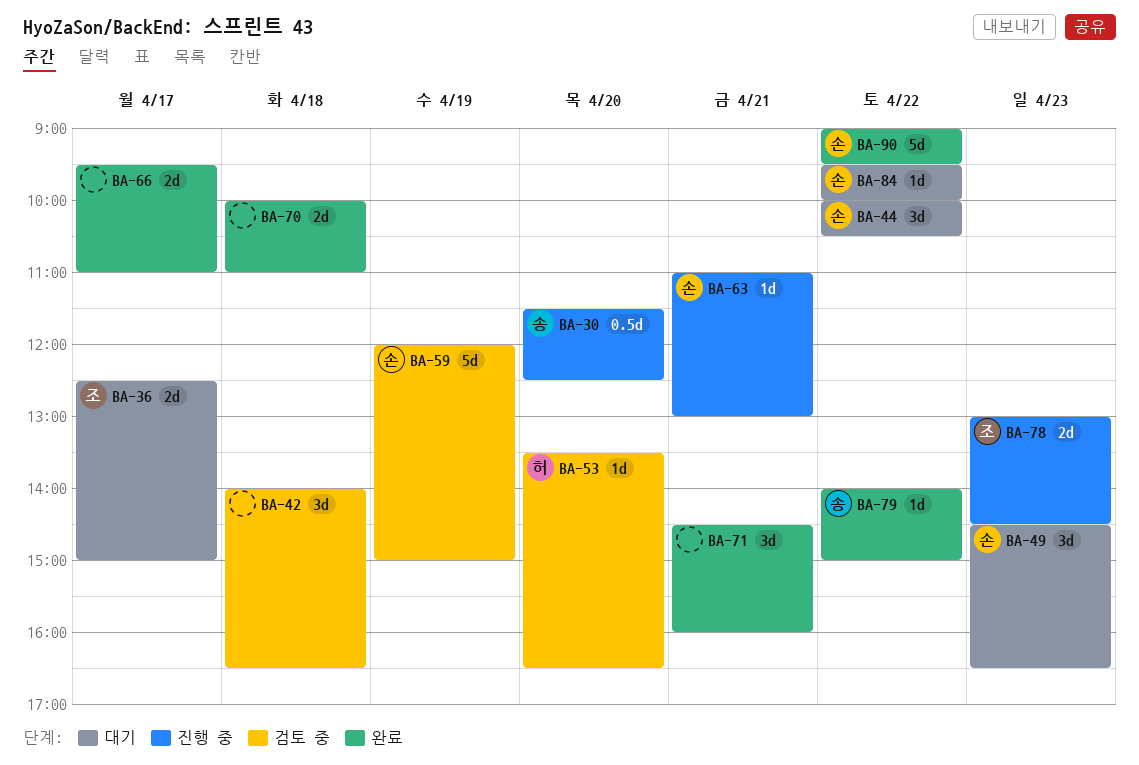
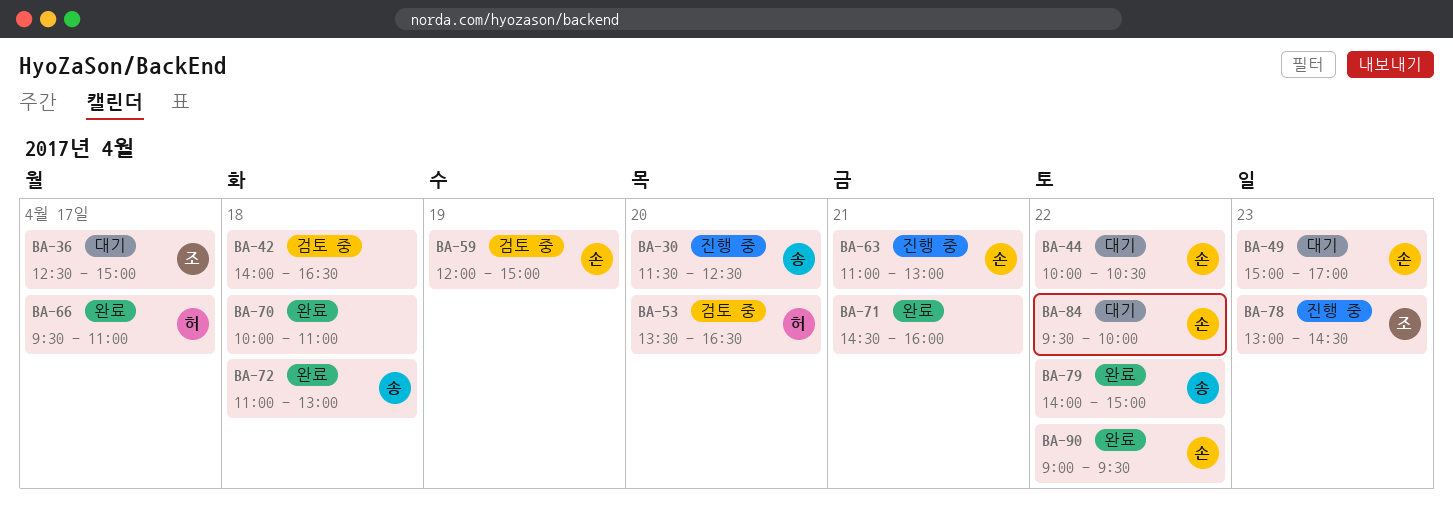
BA-49, begins: 14:30 -> 15:00
BA-49, ends: 16:30 -> 17:00
BA-66, owner: none -> 허
BA-72: none -> present

